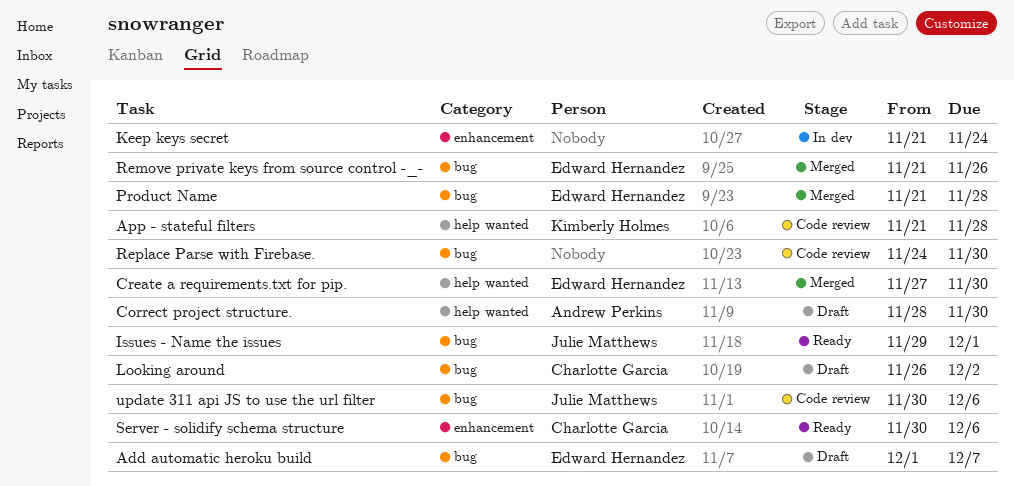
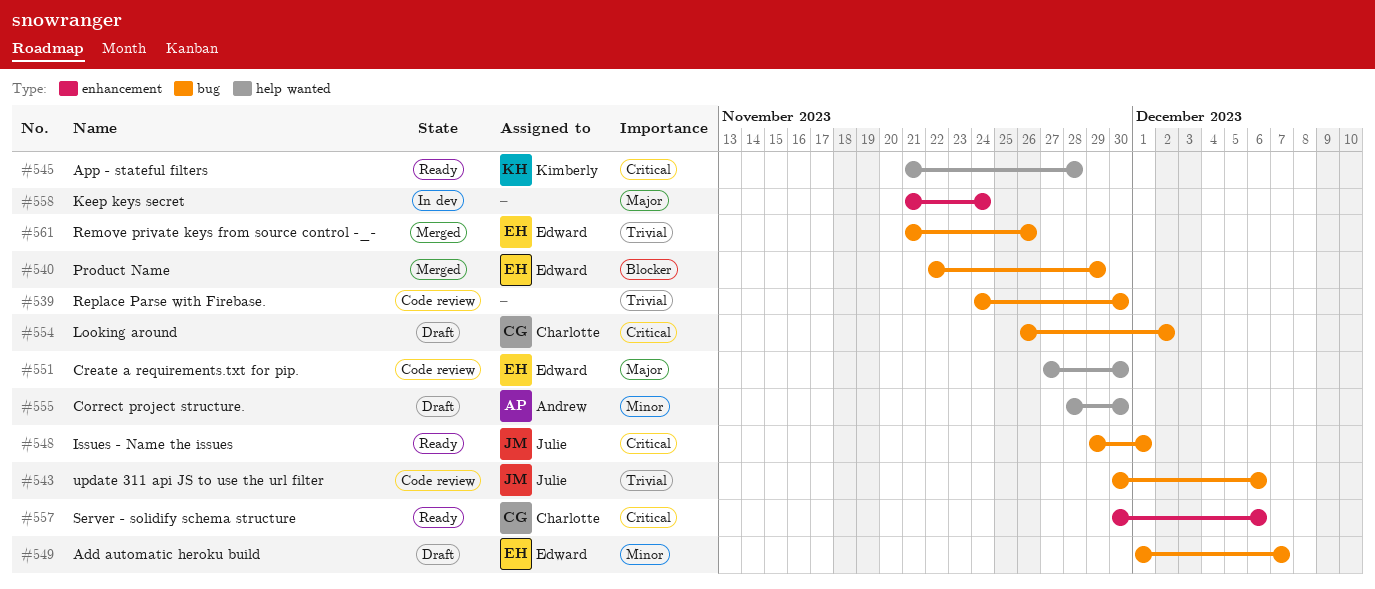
App - stateful filters, status: Code review -> Ready
Create a requirements.txt for pip., status: Merged -> Code review
Product Name, start: Nov 21 -> Nov 22
Product Name, due: Nov 28 -> Nov 29

